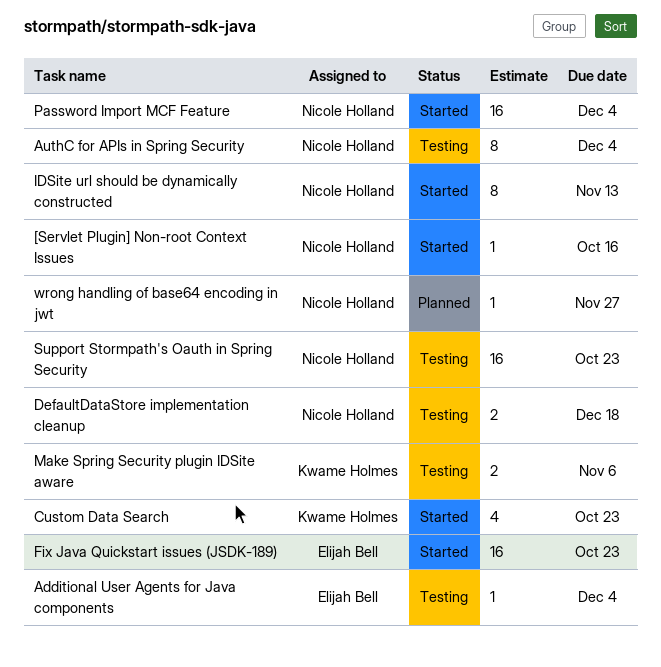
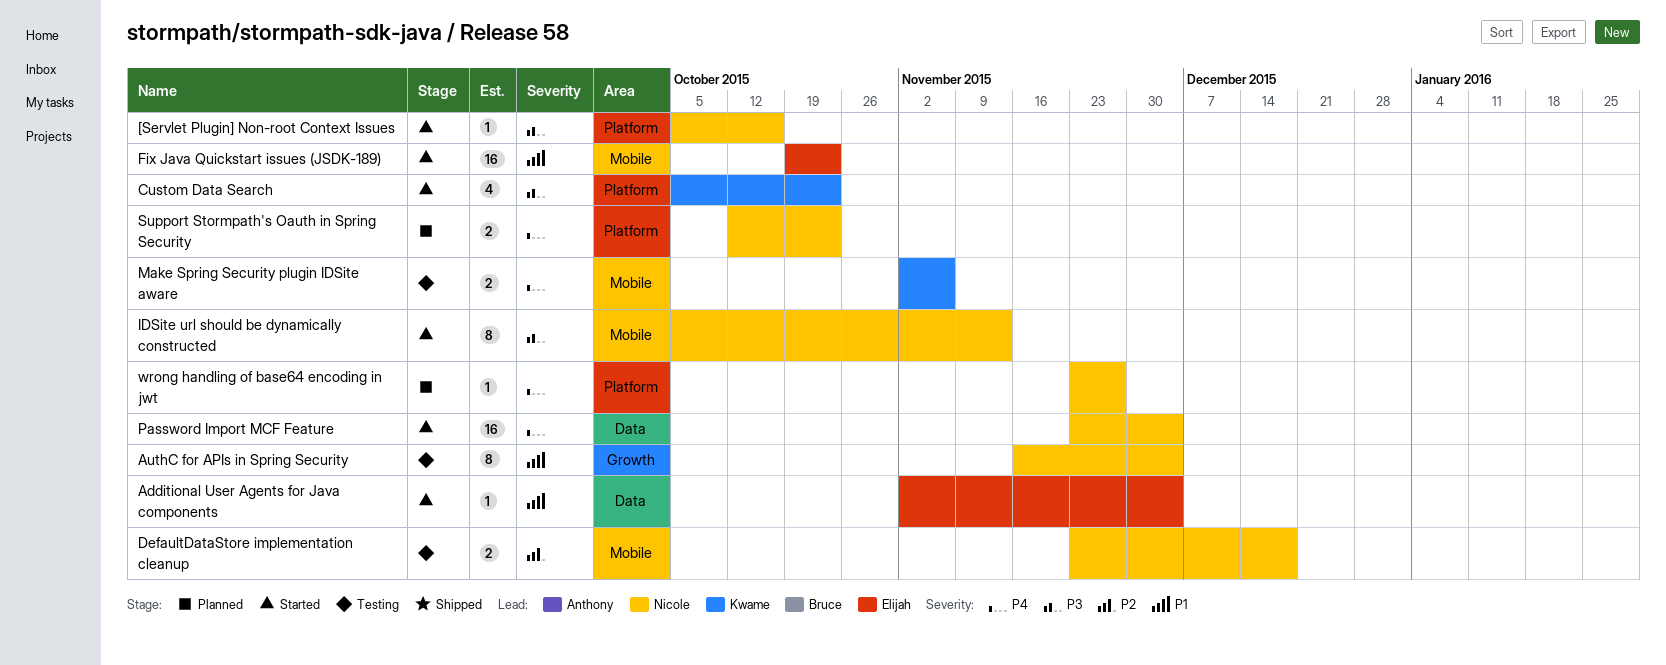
Additional User Agents for Java components, status: Testing -> Started
Support Stormpath's Oauth in Spring Security, status: Testing -> Planned
Support Stormpath's Oauth in Spring Security, estimate: 16 -> 2

